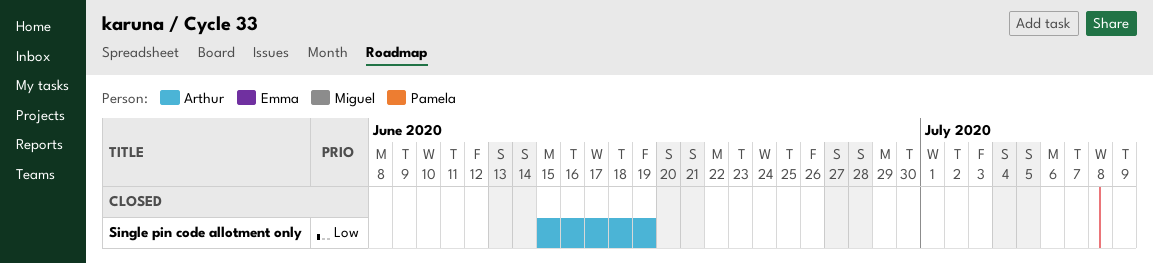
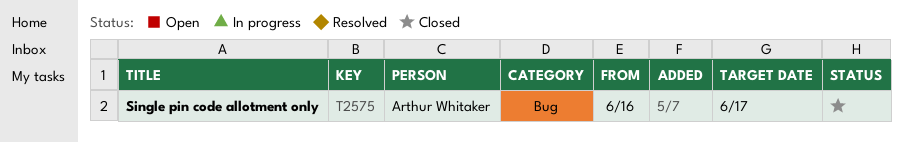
Single pin code allotment only, start: Jun 15 -> Jun 16
Single pin code allotment only, due: Jun 19 -> Jun 17

